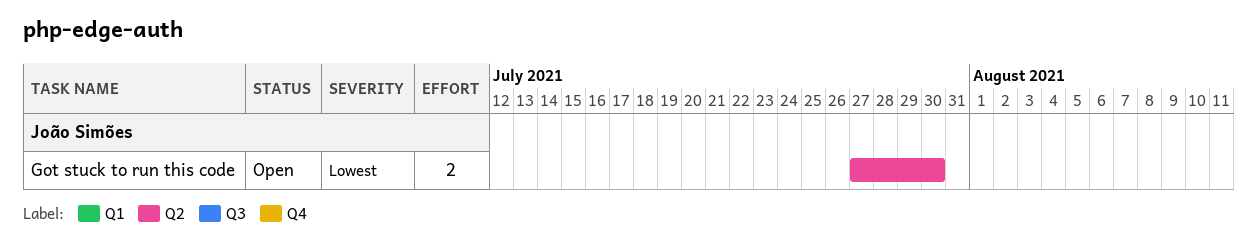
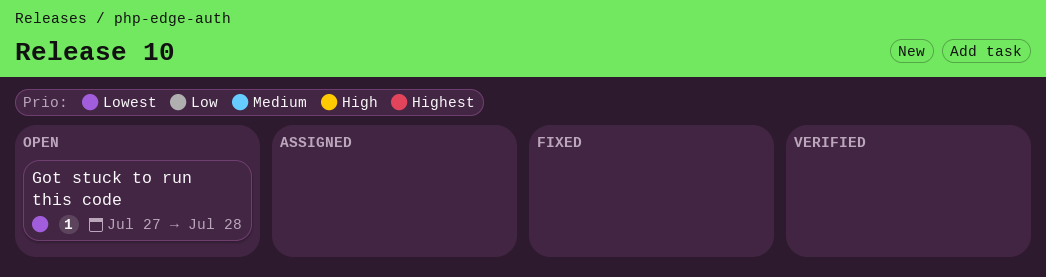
Got stuck to run this code, estimate: 2 -> 1
Got stuck to run this code, due: Jul 30 -> Jul 28

